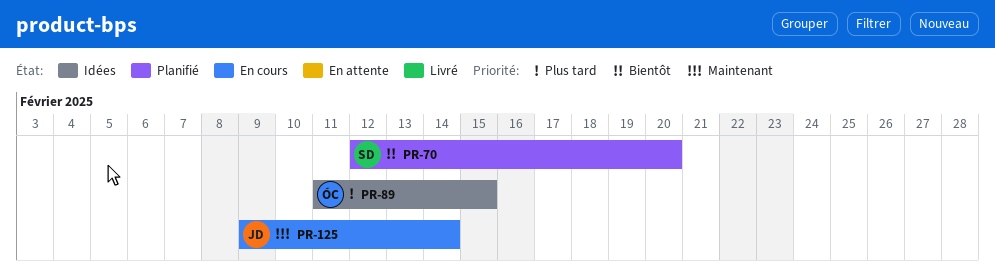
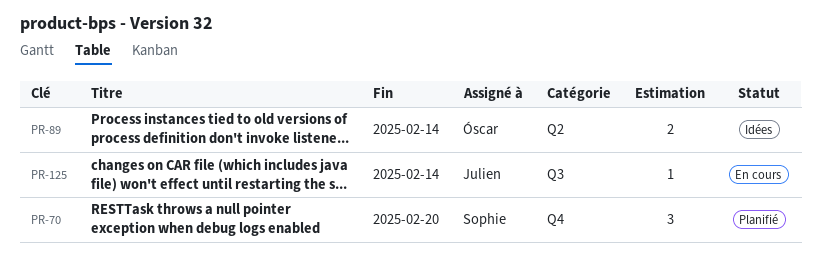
PR-89, due: Feb 15 -> Feb 14

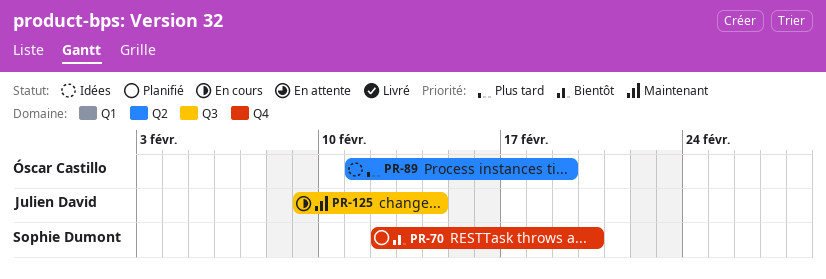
PR-89, due: Feb 14 -> Feb 19

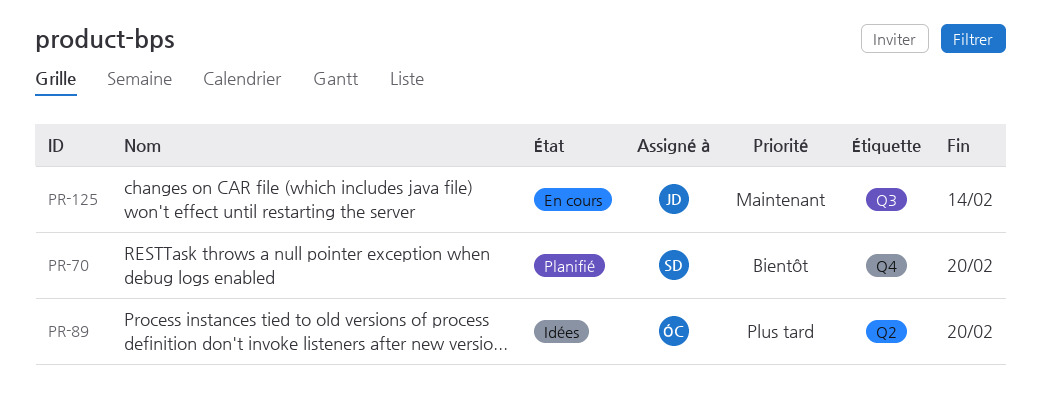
PR-89, due: Feb 19 -> Feb 20

